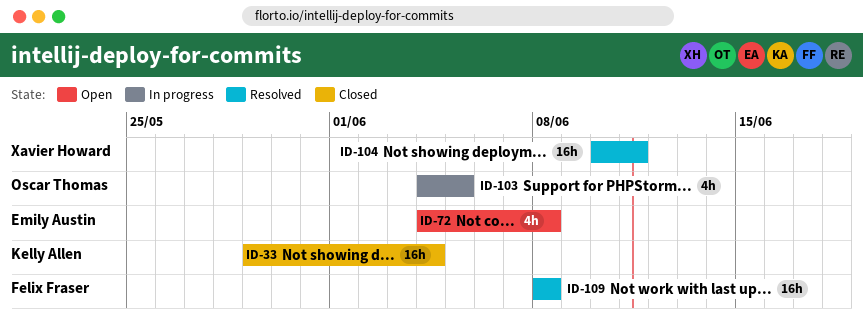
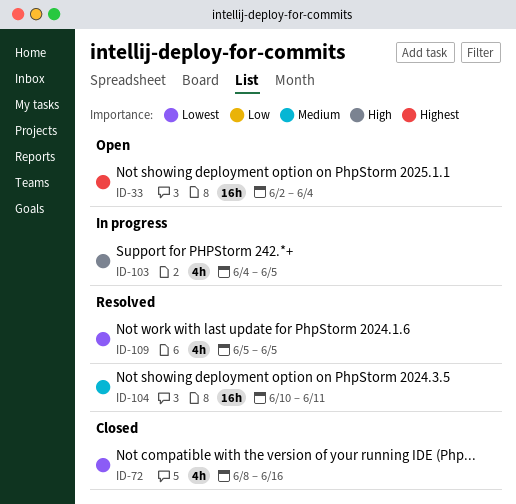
ID-33, status: Closed -> Open
ID-33, start: May 29 -> Jun 2
ID-72, status: Open -> Closed
ID-72, start: Jun 4 -> Jun 8
ID-72, due: Jun 8 -> Jun 16
ID-109, estimate: 16h -> 4h
ID-109, start: Jun 8 -> Jun 5
ID-109, due: Jun 8 -> Jun 5

